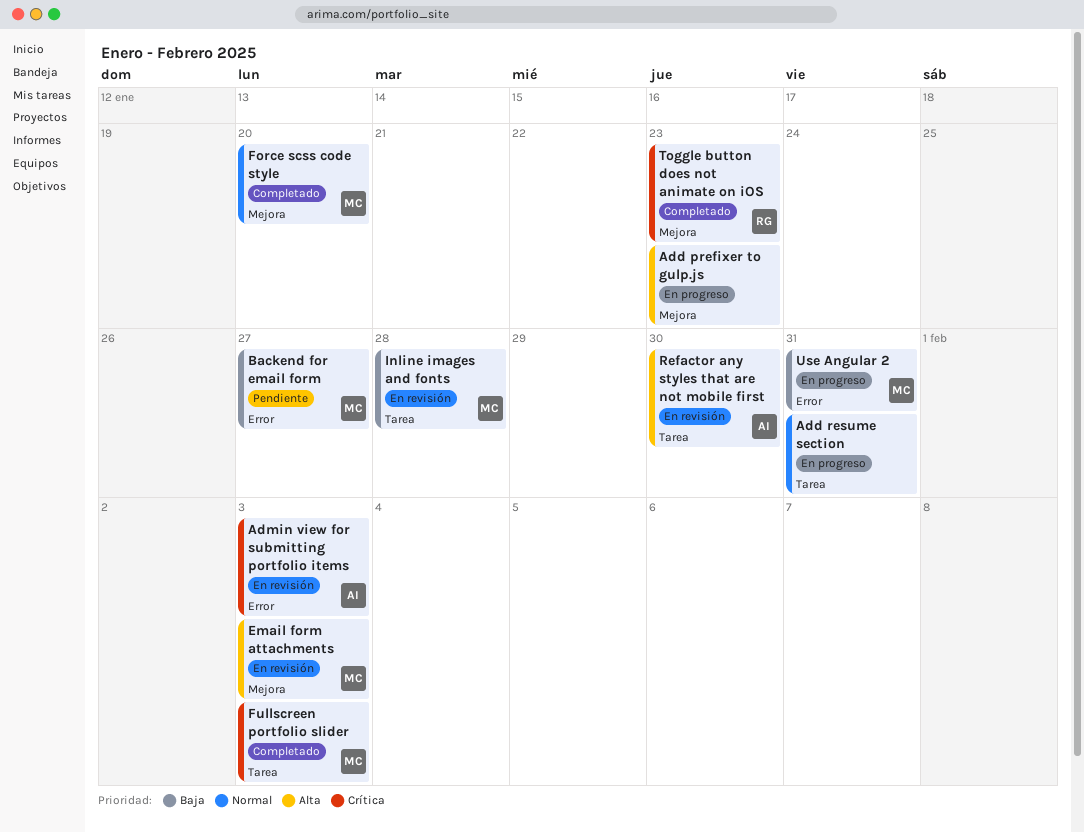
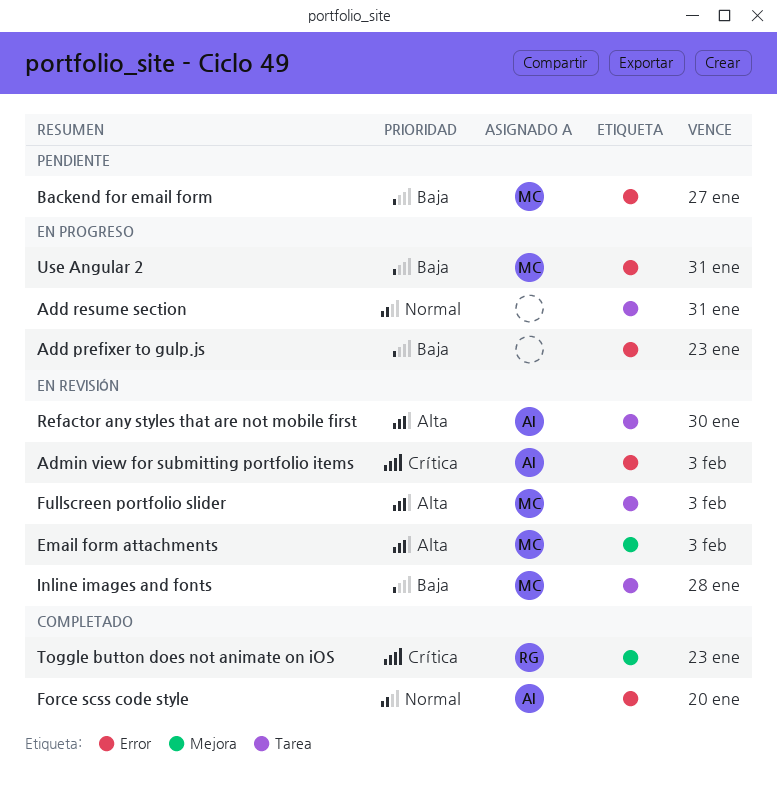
Add prefixer to gulp.js, priority: Alta -> Baja
Add prefixer to gulp.js, label: Mejora -> Error
Force scss code style, owner: MC -> AI
Force scss code style, label: Mejora -> Error
Fullscreen portfolio slider, status: Completado -> En revisión
Fullscreen portfolio slider, priority: Crítica -> Alta

